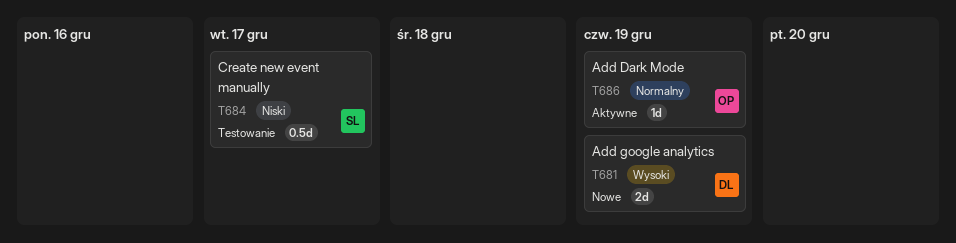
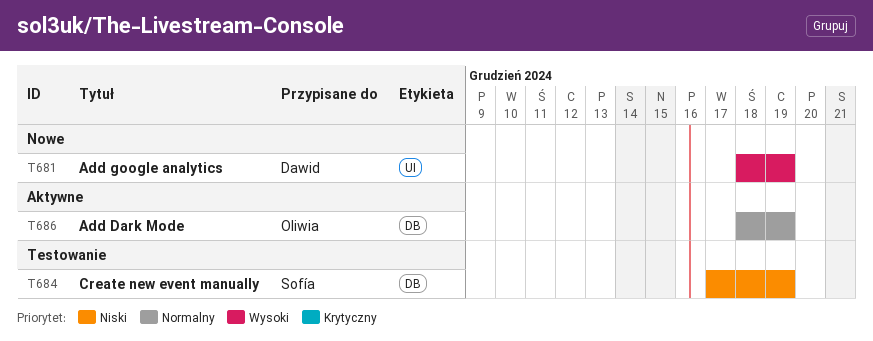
T684, due: Dec 17 -> Dec 19

